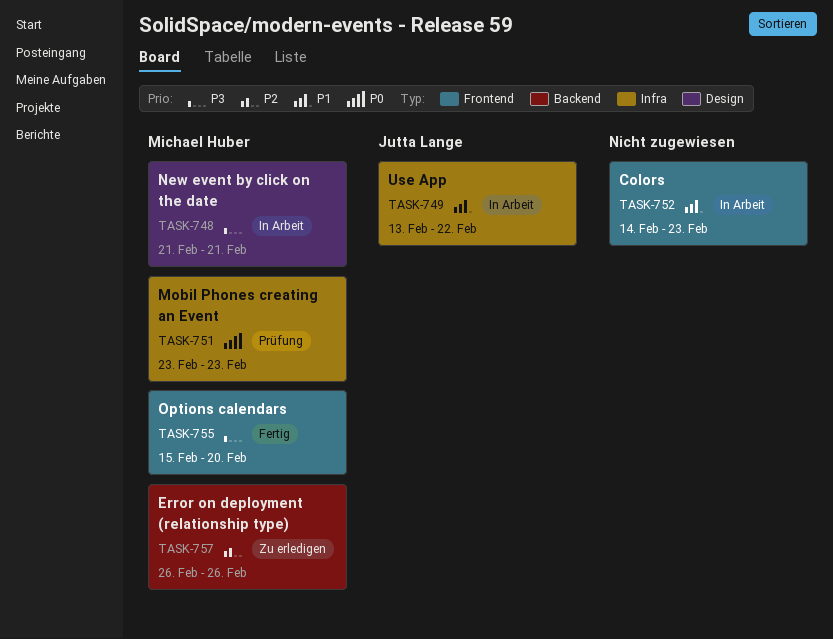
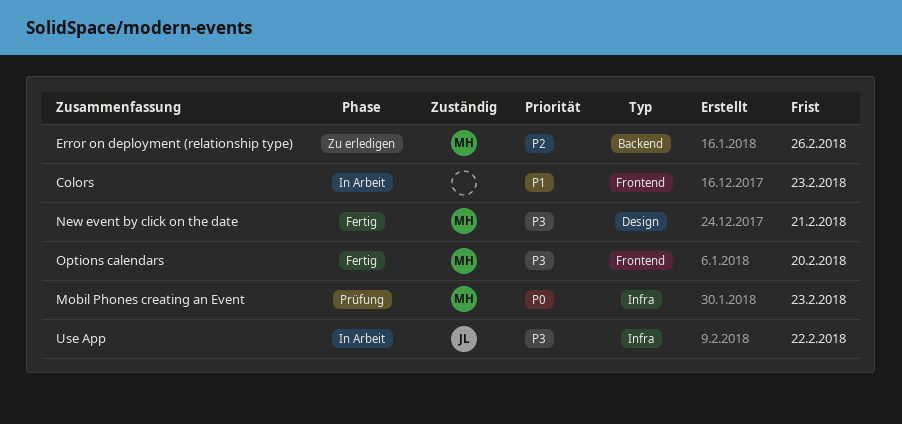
New event by click on the date, status: In Arbeit -> Fertig
Use App, priority: P1 -> P3

